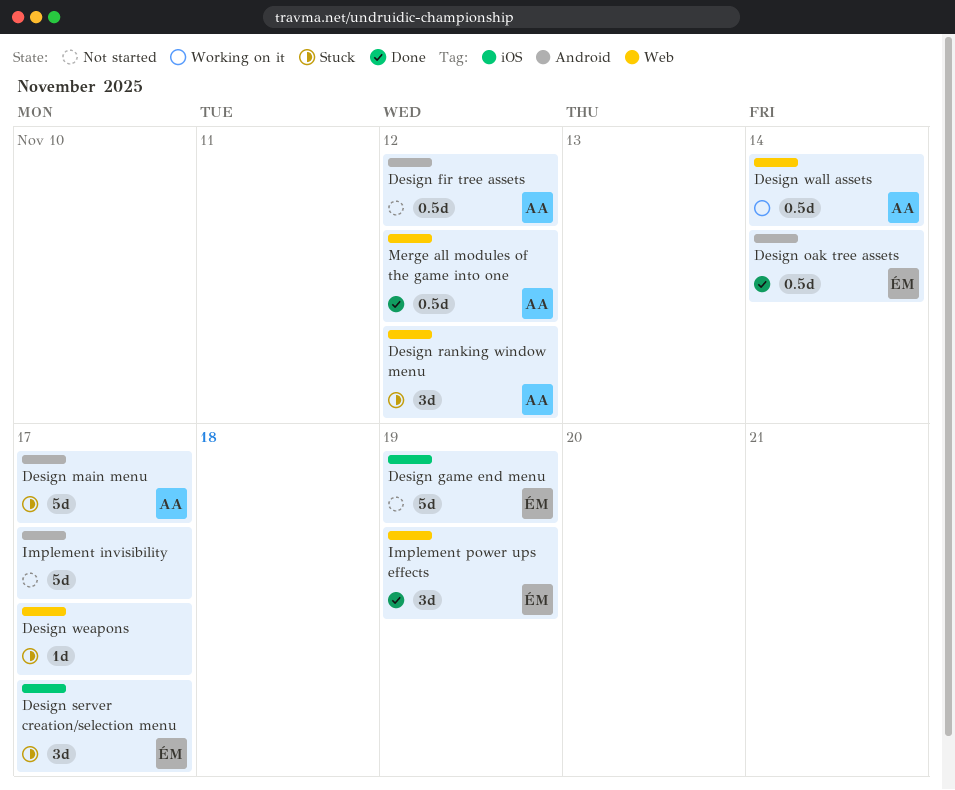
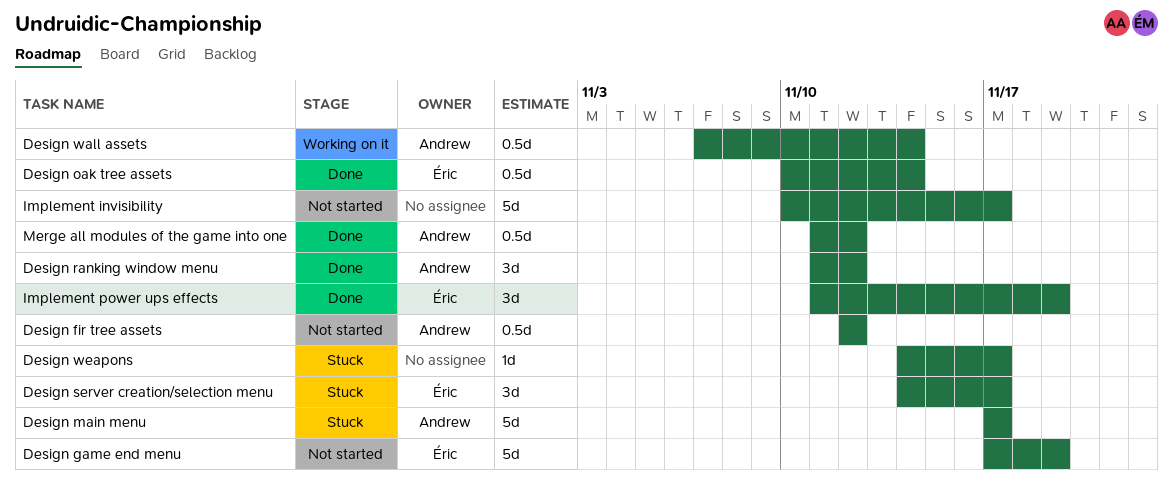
Design ranking window menu, status: Stuck -> Done

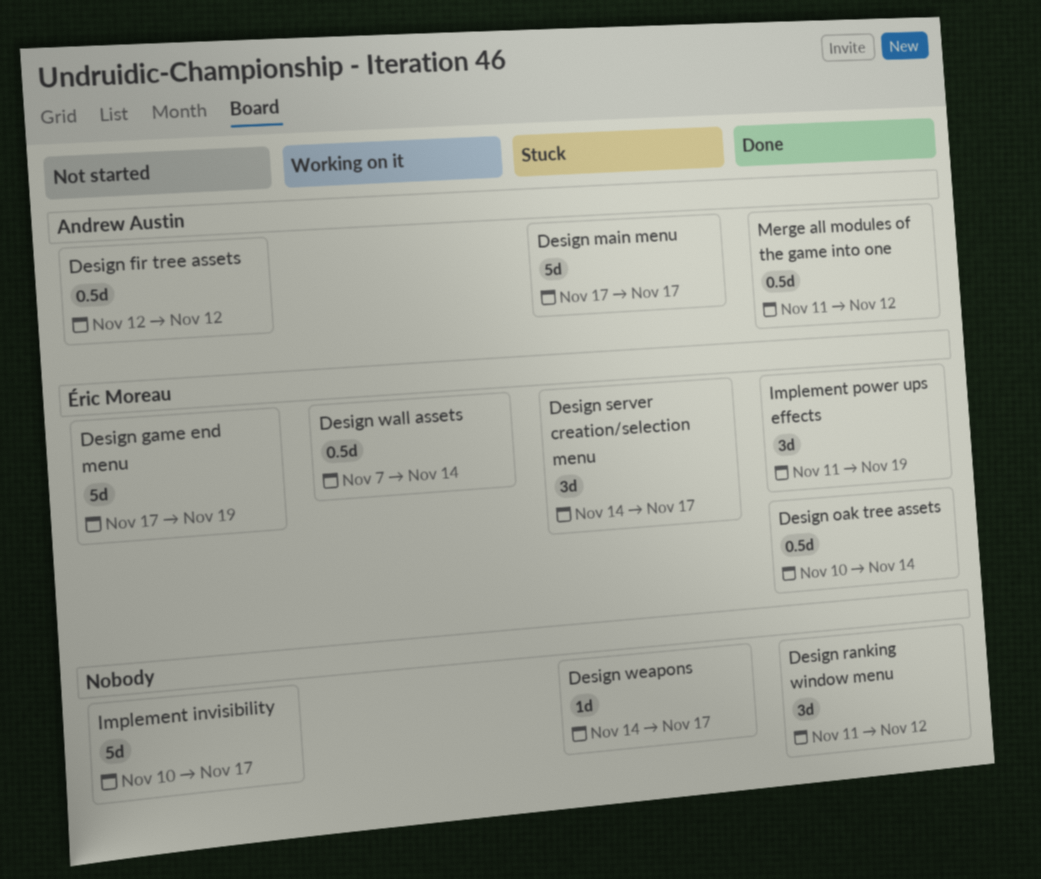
Design ranking window menu, owner: Andrew Austin -> none
Design wall assets, owner: Andrew Austin -> Éric Moreau

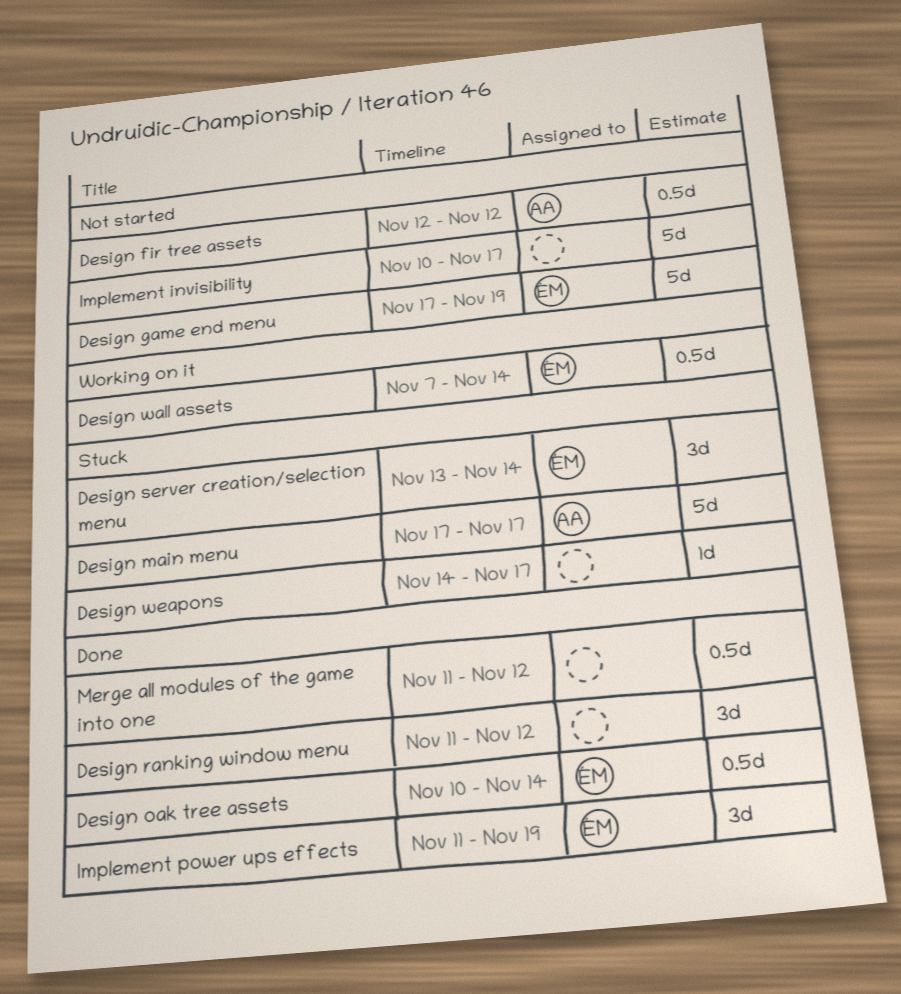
Design server creation/selection menu, start: Nov 14 -> Nov 13
Design server creation/selection menu, due: Nov 17 -> Nov 14
Merge all modules of the game into one, owner: Andrew Austin -> none

